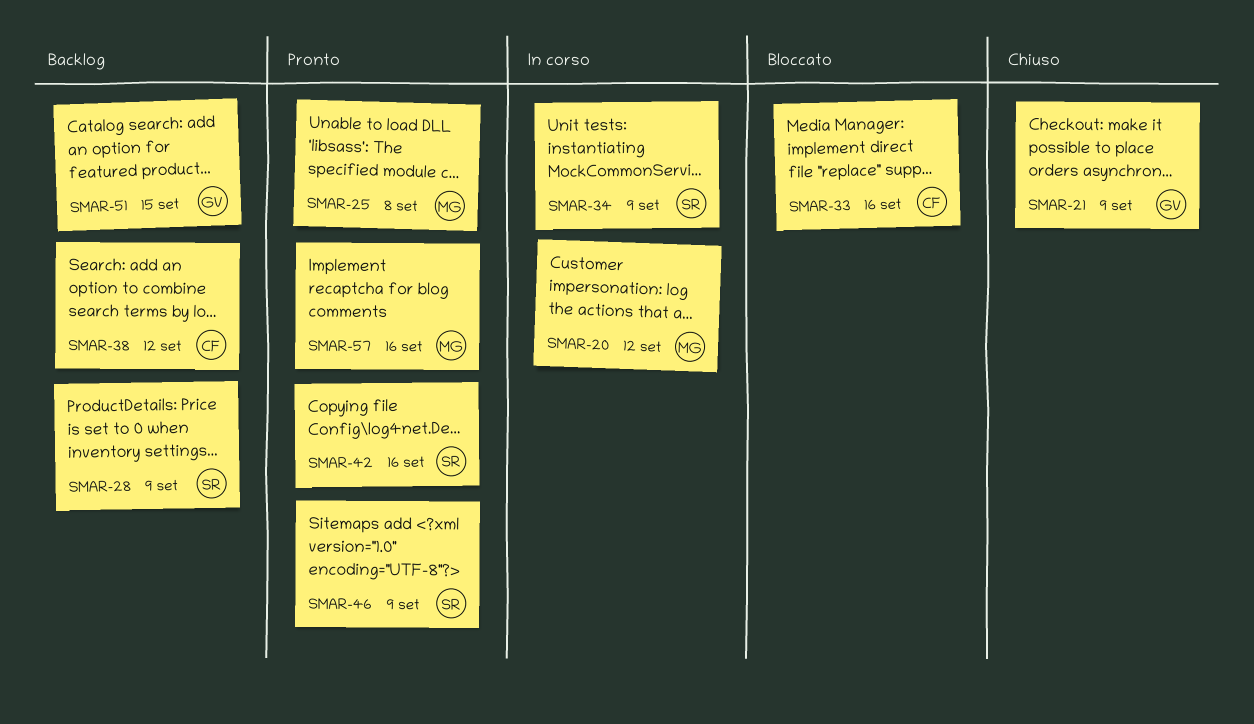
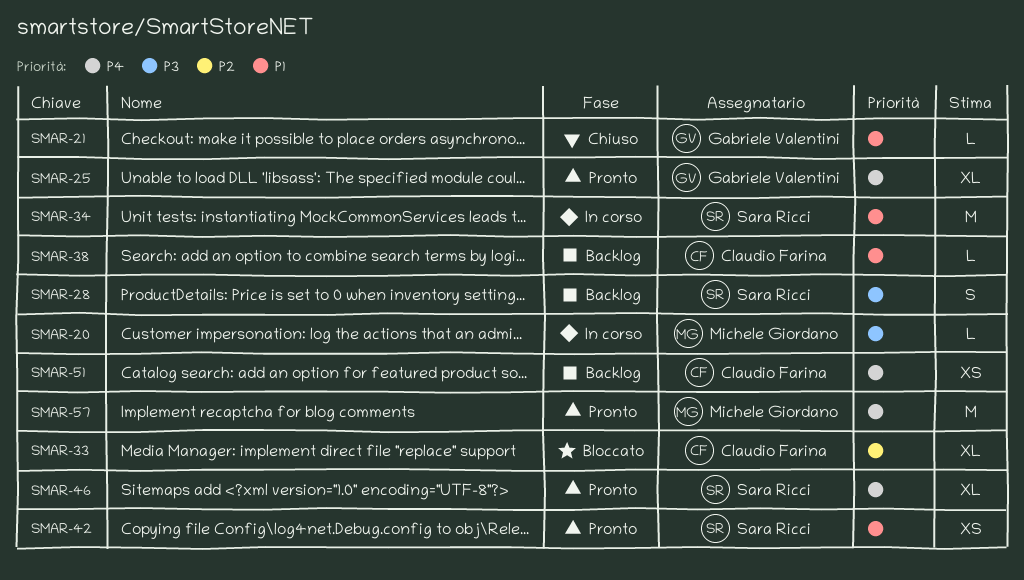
SMAR-25, owner: Michele Giordano -> Gabriele Valentini
SMAR-51, owner: Gabriele Valentini -> Claudio Farina

